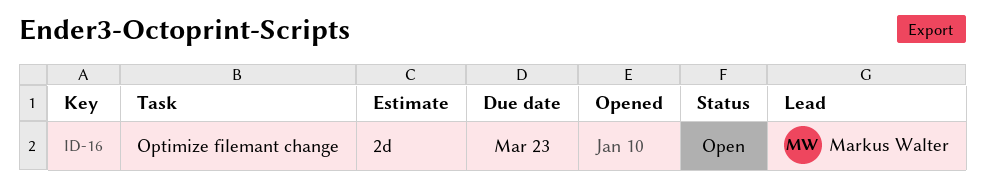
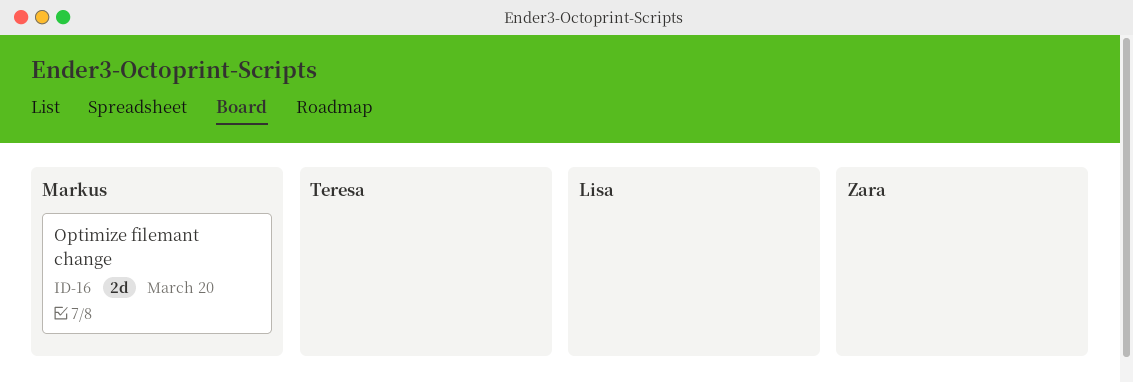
ID-16, due: Mar 23 -> Mar 20

